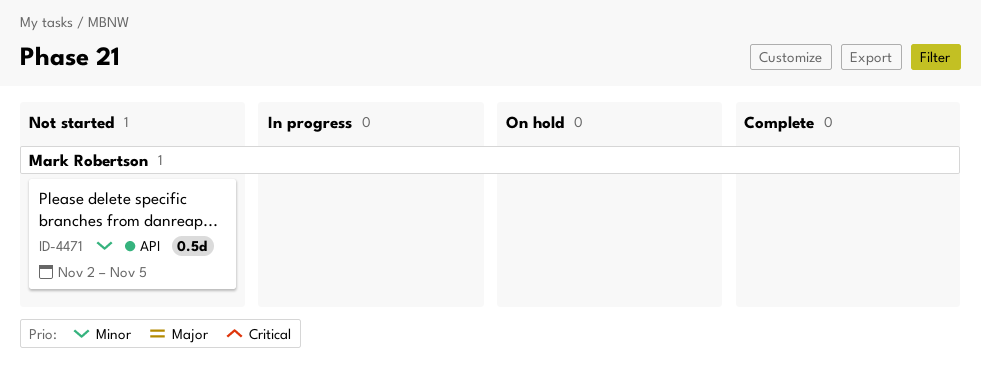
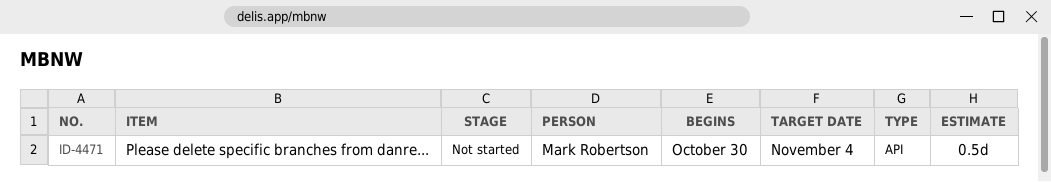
ID-4471, start: Nov 2 -> Oct 30
ID-4471, due: Nov 5 -> Nov 4

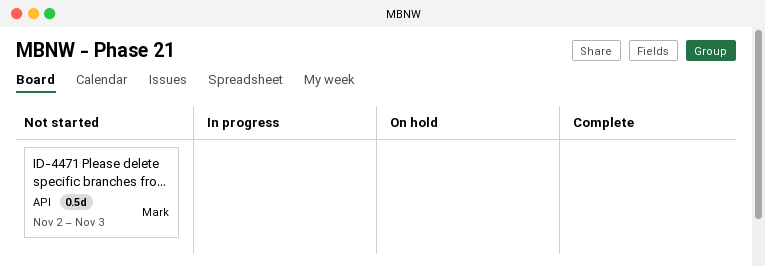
ID-4471, start: Oct 30 -> Nov 2
ID-4471, due: Nov 4 -> Nov 3

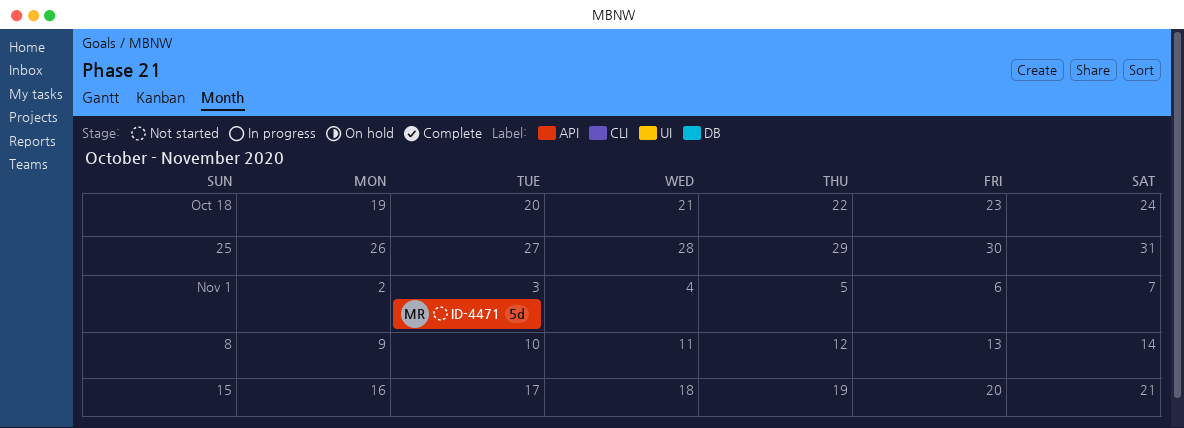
ID-4471, estimate: 0.5d -> 5d
ID-4471, start: Nov 2 -> Nov 3

